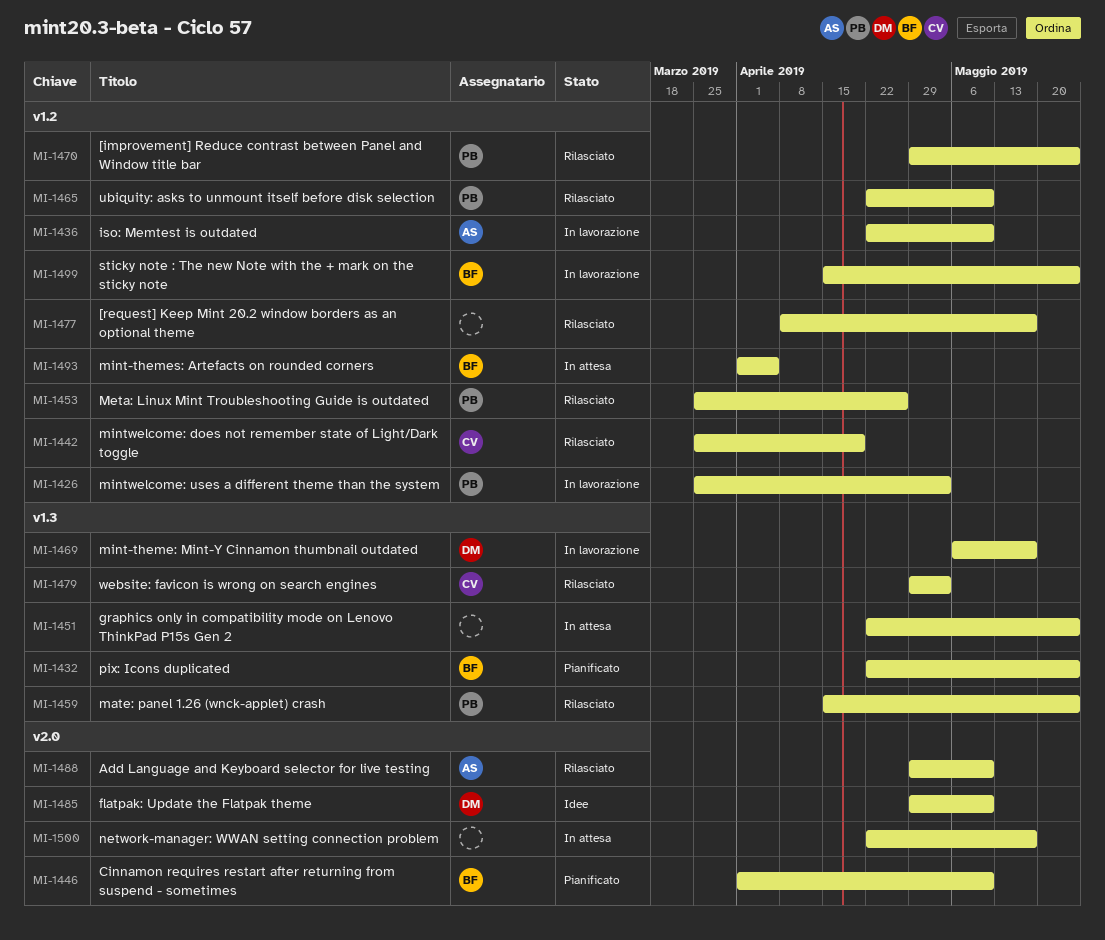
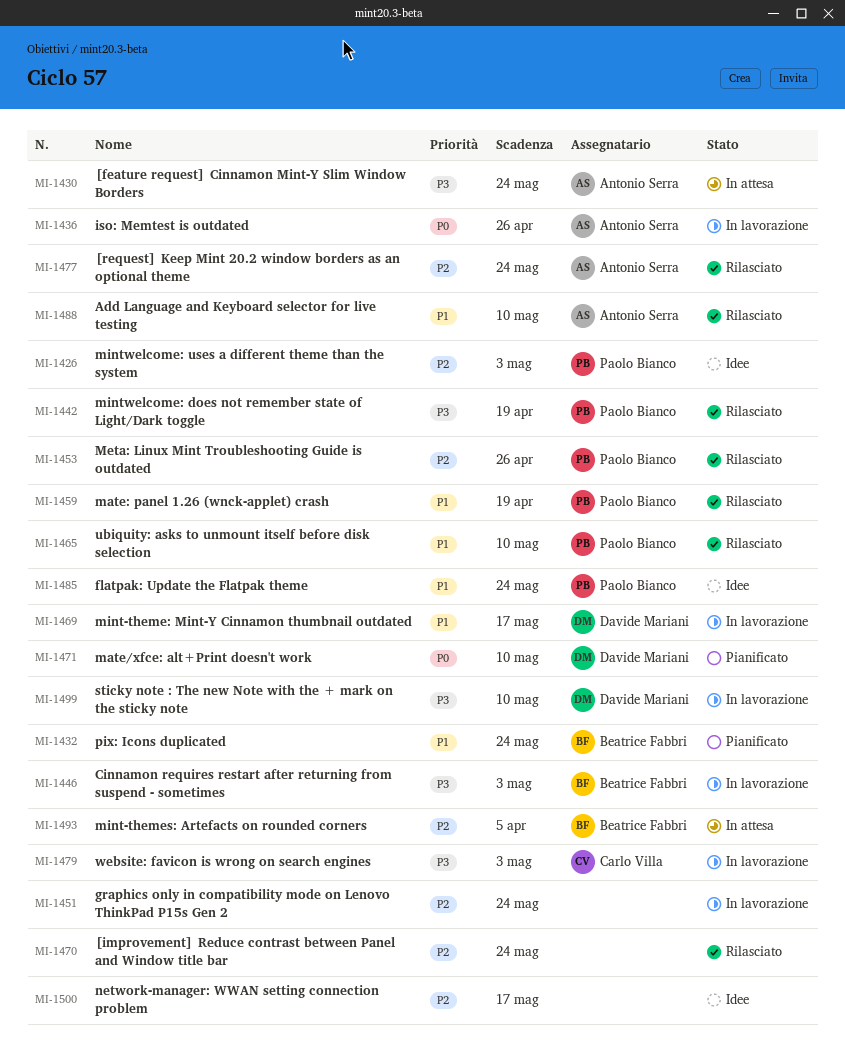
MI-1426, status: In lavorazione -> Idee
MI-1430: none -> present
MI-1436, due: May 10 -> Apr 26
MI-1442, owner: Carlo Villa -> Paolo Bianco
MI-1446, status: Pianificato -> In lavorazione
MI-1446, due: May 10 -> May 3
MI-1451, status: In attesa -> In lavorazione
MI-1459, due: May 24 -> Apr 19
MI-1470, owner: Paolo Bianco -> none
MI-1471: none -> present
MI-1477, owner: none -> Antonio Serra
MI-1477, due: May 17 -> May 24
MI-1479, status: Rilasciato -> In lavorazione
MI-1485, owner: Davide Mariani -> Paolo Bianco
MI-1485, due: May 10 -> May 24
MI-1499, owner: Beatrice Fabbri -> Davide Mariani
MI-1499, due: May 24 -> May 10
MI-1500, status: In attesa -> Idee

